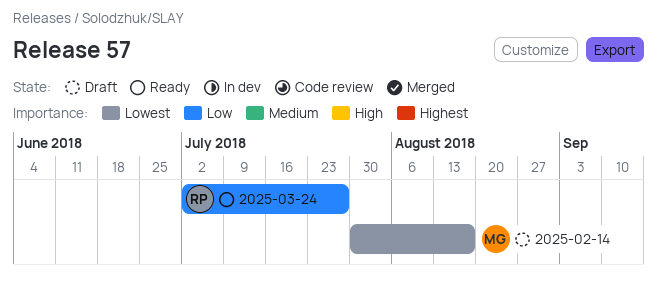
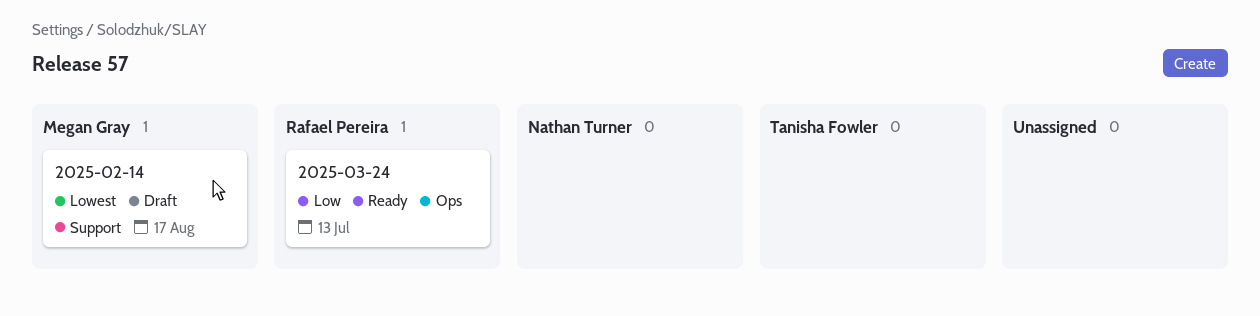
2025-03-24, due: Jul 27 -> Jul 13

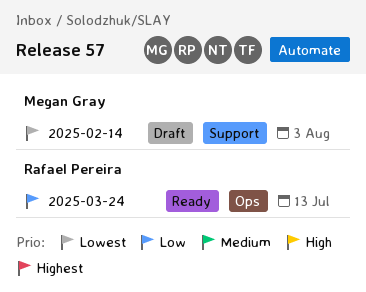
2025-02-14, due: Aug 17 -> Aug 3

